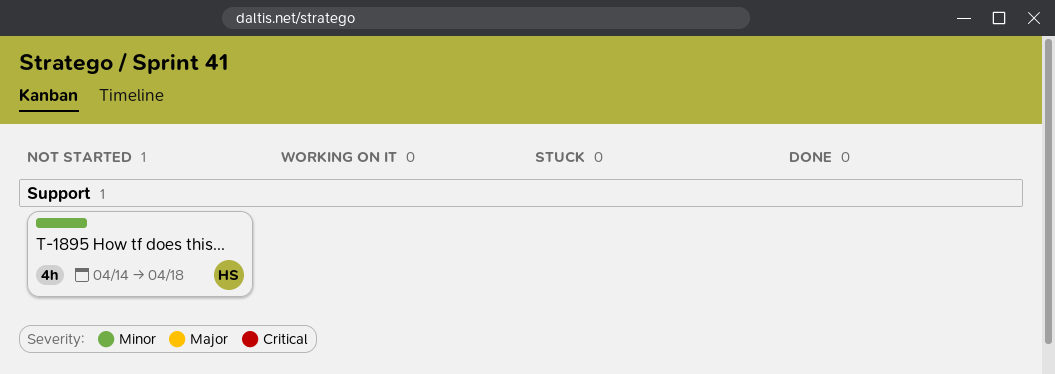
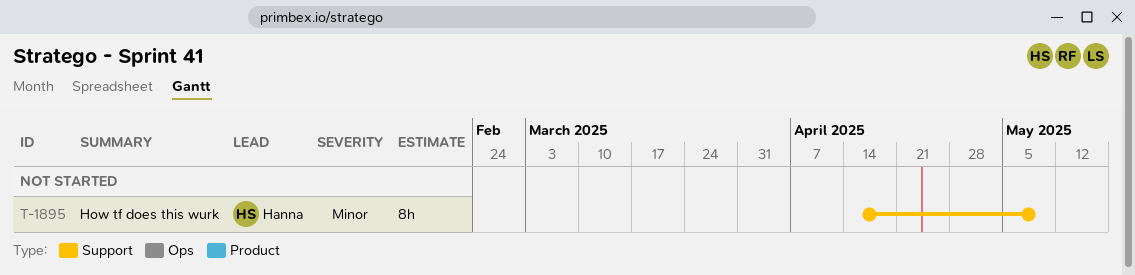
T-1895, estimate: 4h -> 8h
T-1895, due: Apr 18 -> May 9

